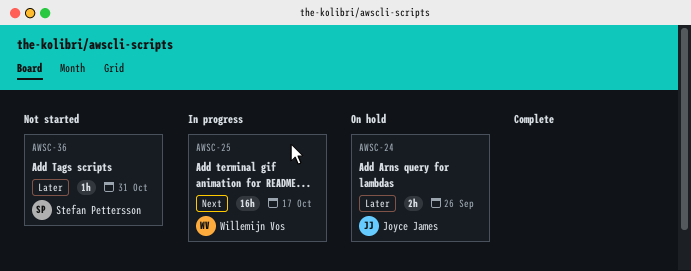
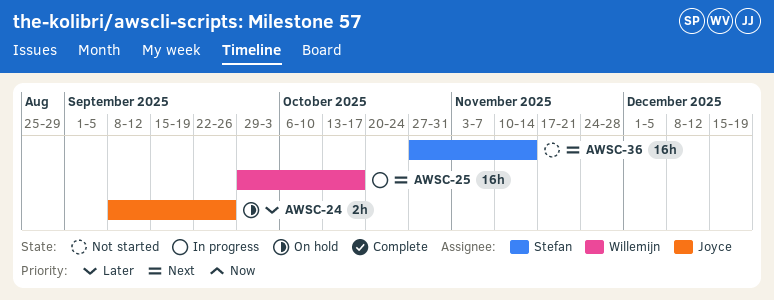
AWSC-36, priority: Later -> Next
AWSC-36, estimate: 1h -> 16h
AWSC-36, due: Oct 31 -> Nov 14

